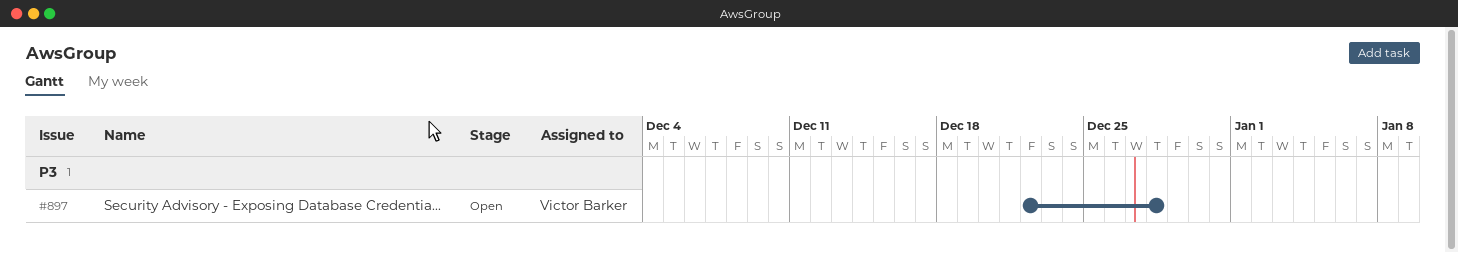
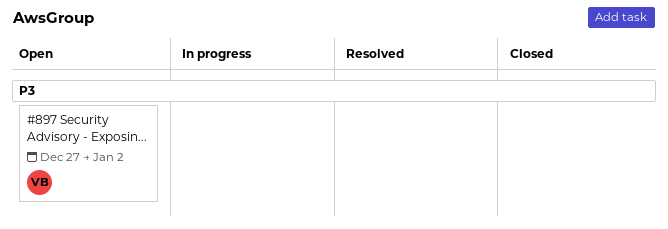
#897, start: Dec 22 -> Dec 27
#897, due: Dec 28 -> Jan 2

